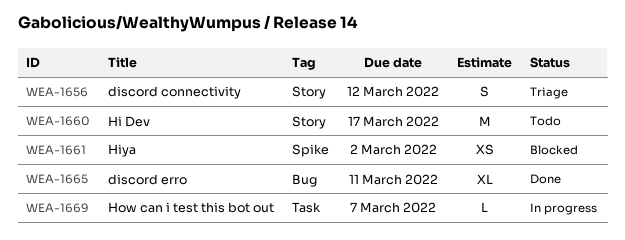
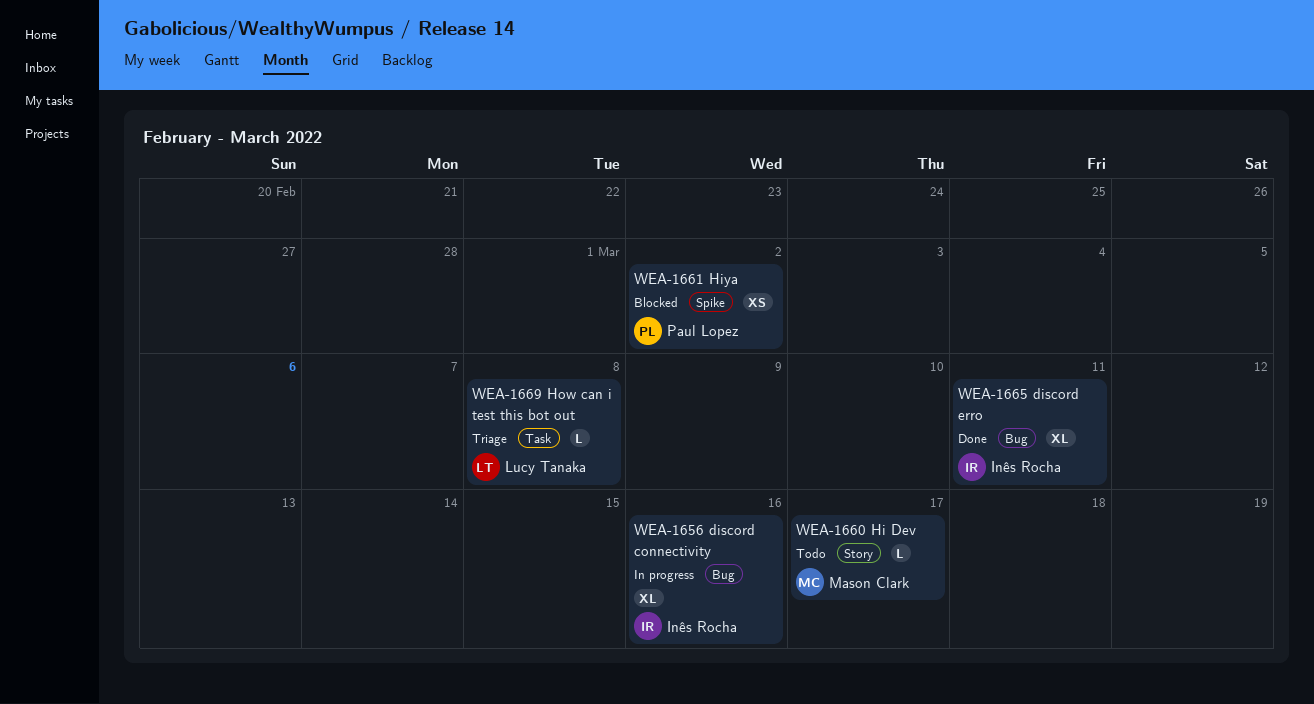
WEA-1656, status: Triage -> In progress
WEA-1656, label: Story -> Bug
WEA-1656, estimate: S -> XL
WEA-1656, due: Mar 12 -> Mar 16
WEA-1660, estimate: M -> L
WEA-1669, status: In progress -> Triage
WEA-1669, due: Mar 7 -> Mar 8

